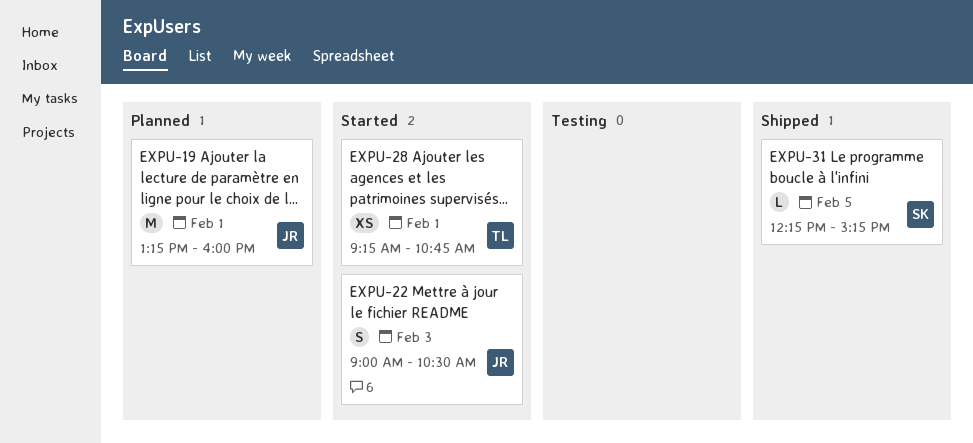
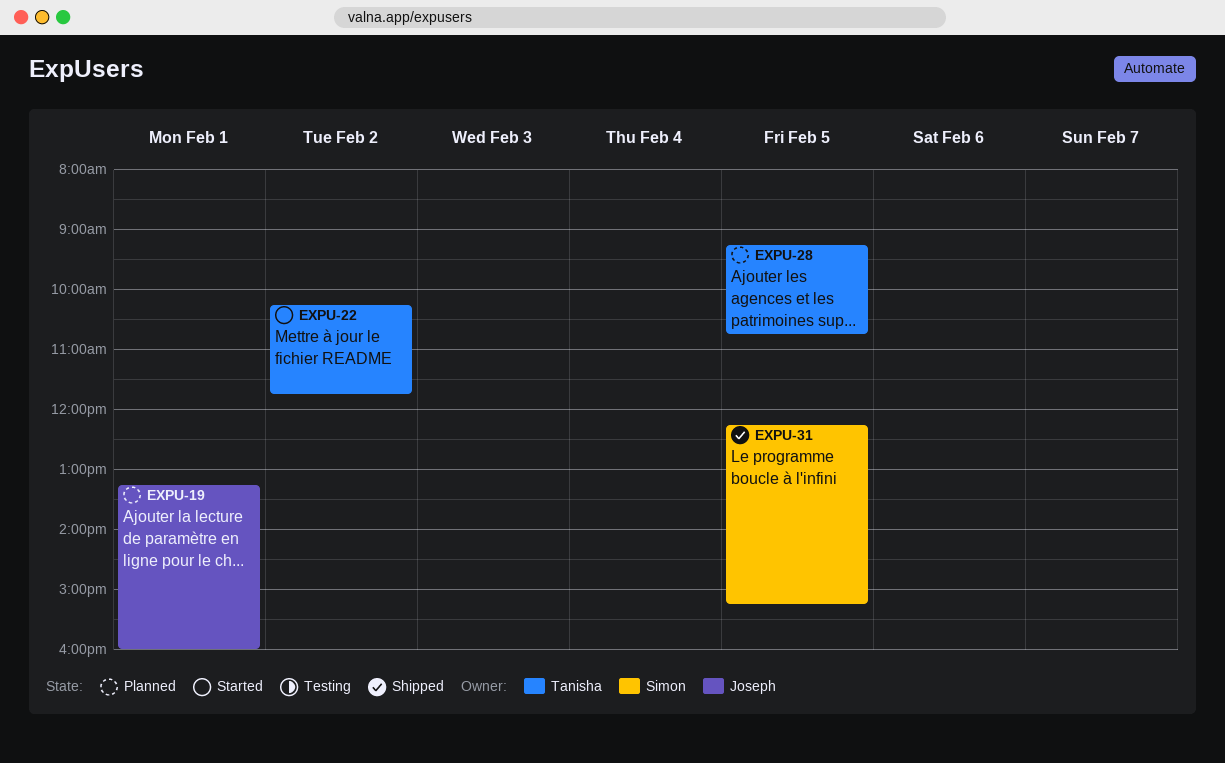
EXPU-22, owner: Joseph -> Tanisha
EXPU-22, day: Feb 3 -> Feb 2
EXPU-22, begins: 09:00 -> 10:15
EXPU-22, ends: 10:30 -> 11:45
EXPU-28, status: Started -> Planned
EXPU-28, day: Feb 1 -> Feb 5

